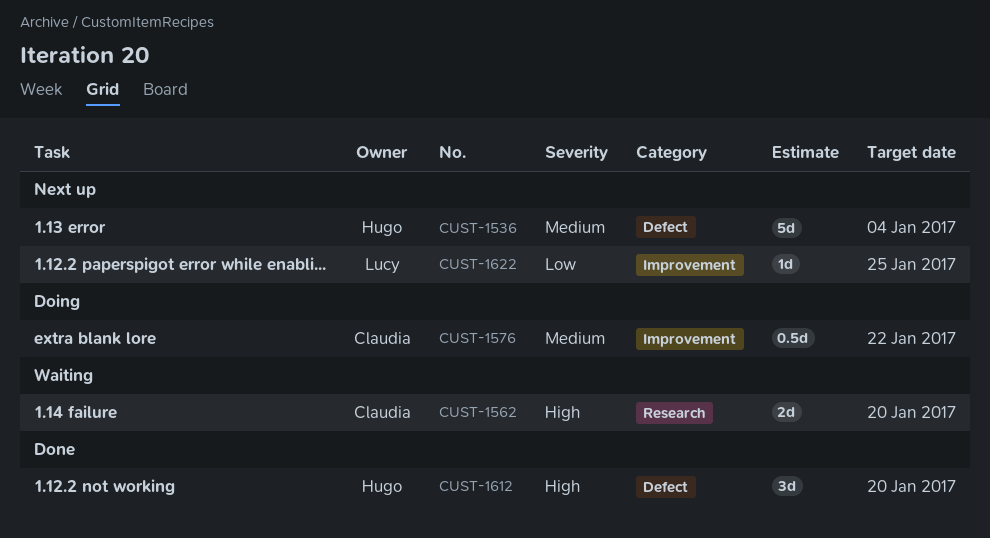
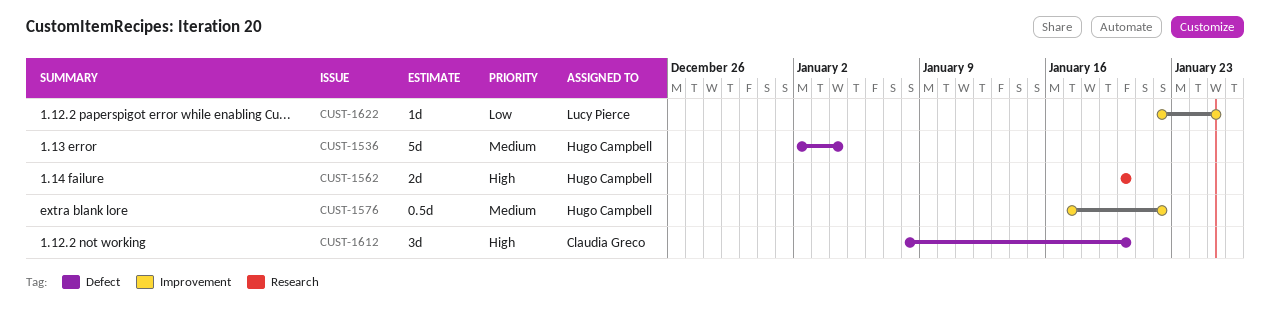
CUST-1562, owner: Claudia Greco -> Hugo Campbell
CUST-1576, owner: Claudia Greco -> Hugo Campbell
CUST-1612, owner: Hugo Campbell -> Claudia Greco

